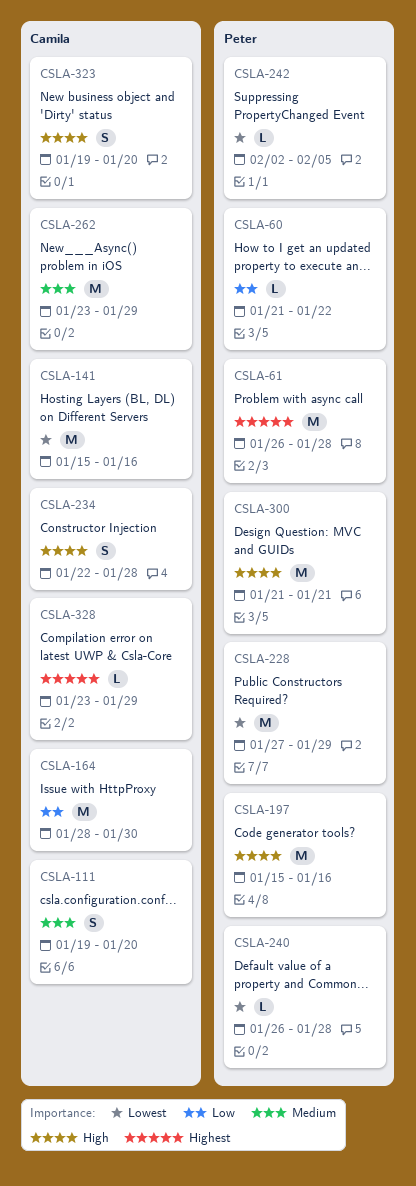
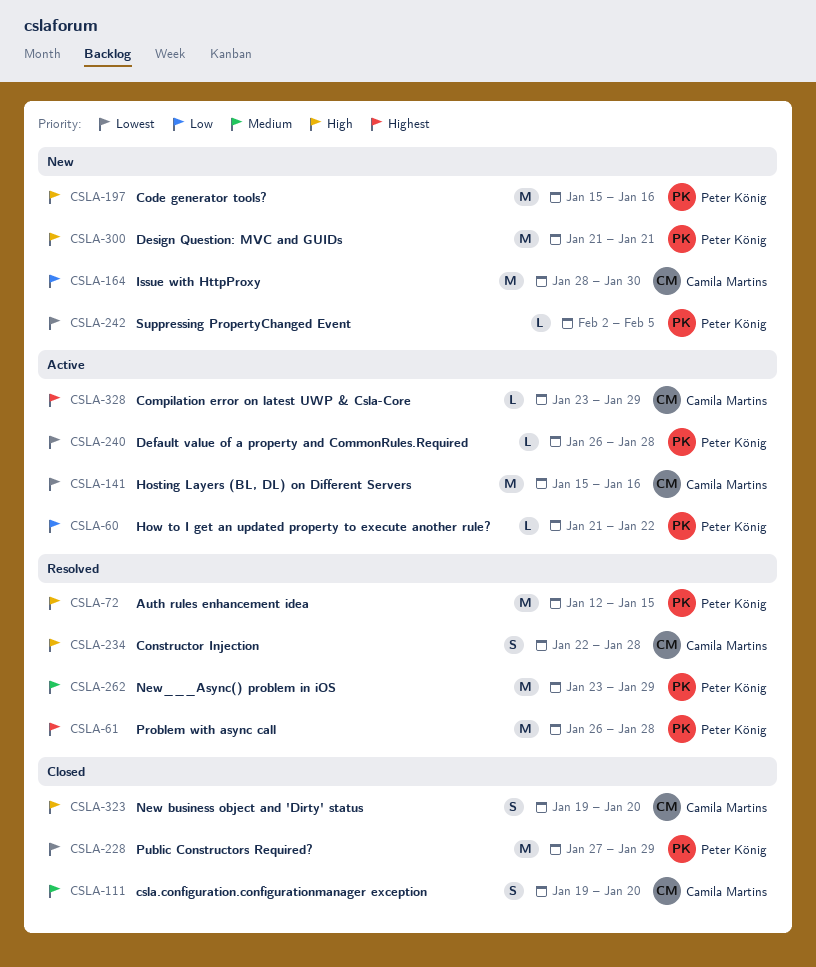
CSLA-72: none -> present
CSLA-262, owner: Camila Martins -> Peter König

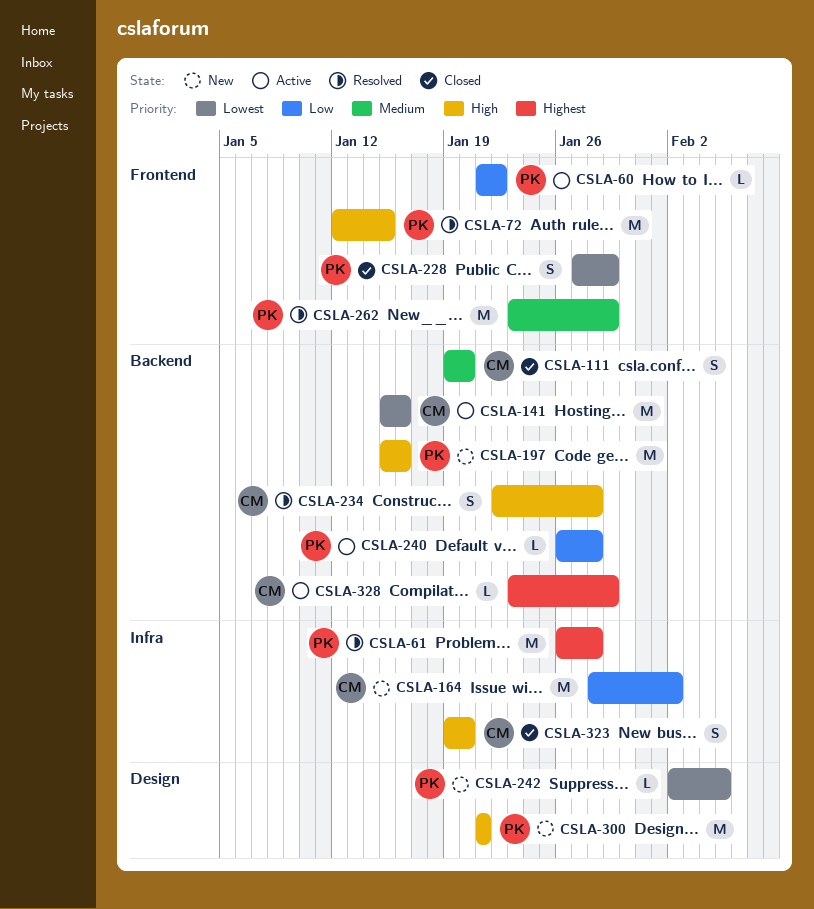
CSLA-164, due: Jan 30 -> Feb 2
CSLA-228, estimate: M -> S
CSLA-240, priority: Lowest -> Low

